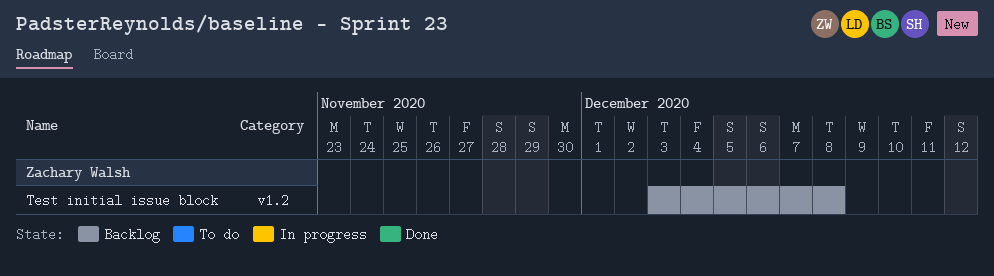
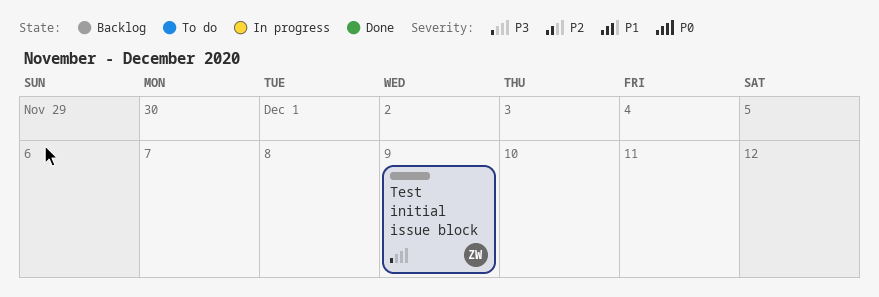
Test initial issue block, due: Dec 8 -> Dec 9

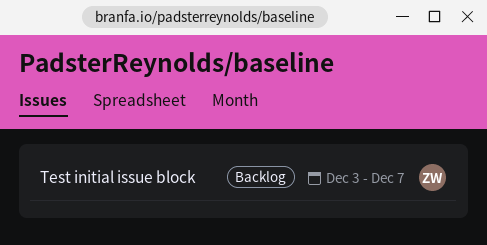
Test initial issue block, due: Dec 9 -> Dec 7

